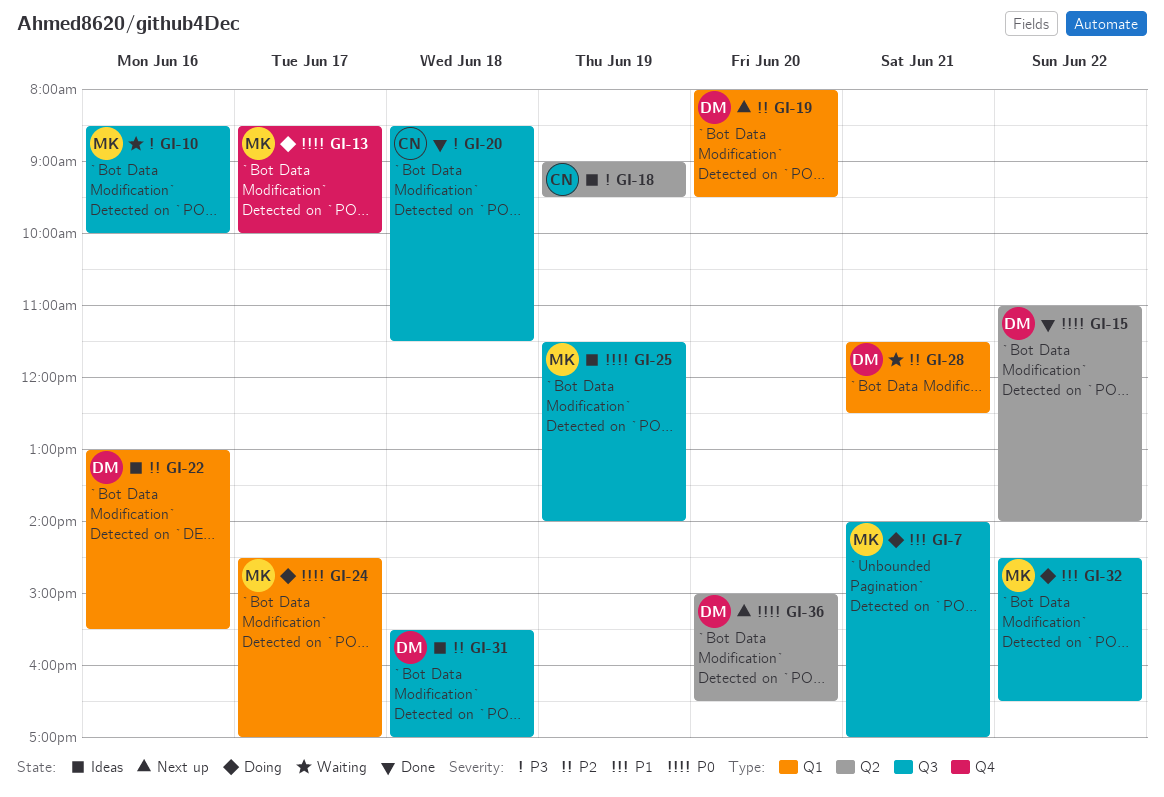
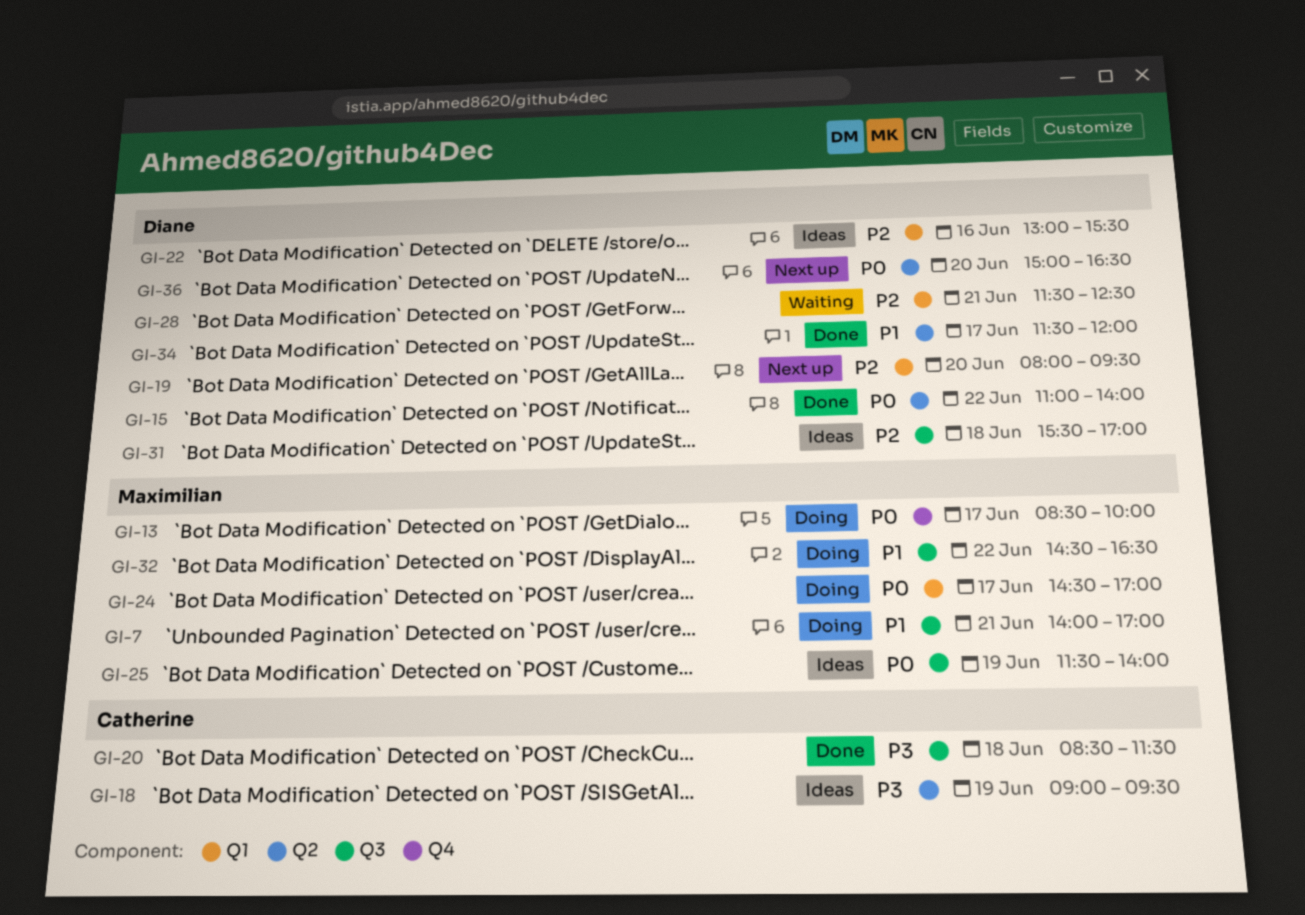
GI-10: present -> none
GI-34: none -> present

